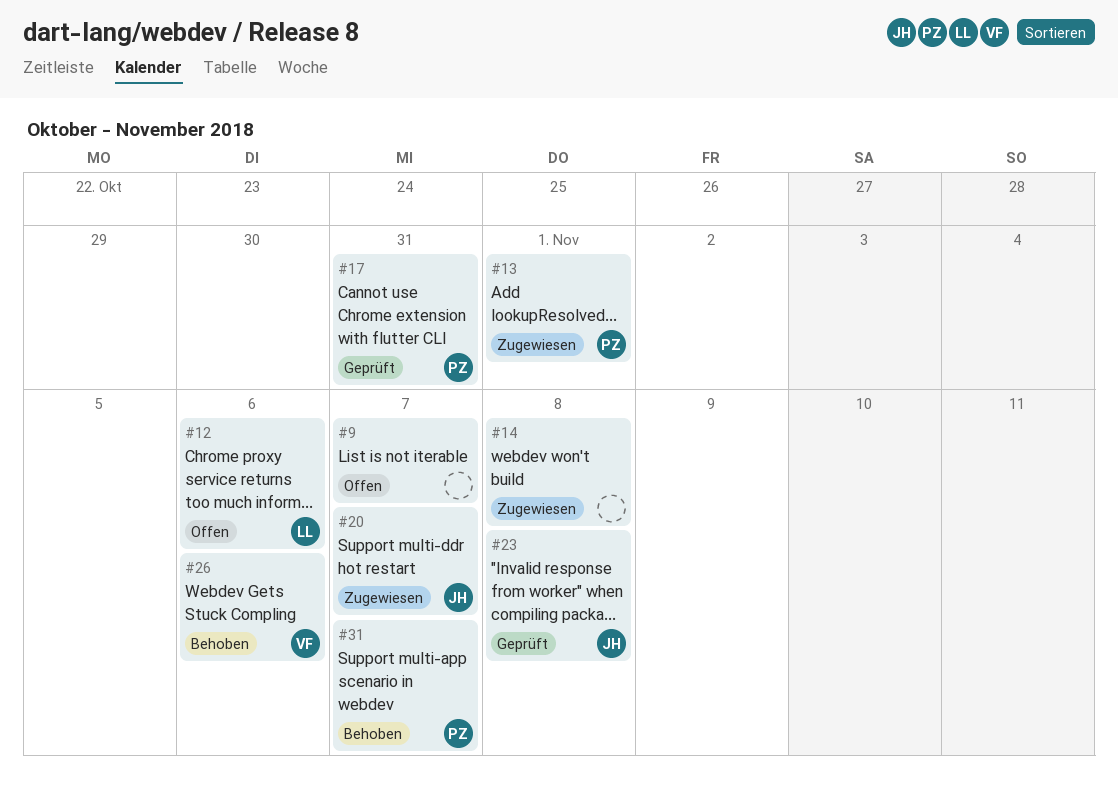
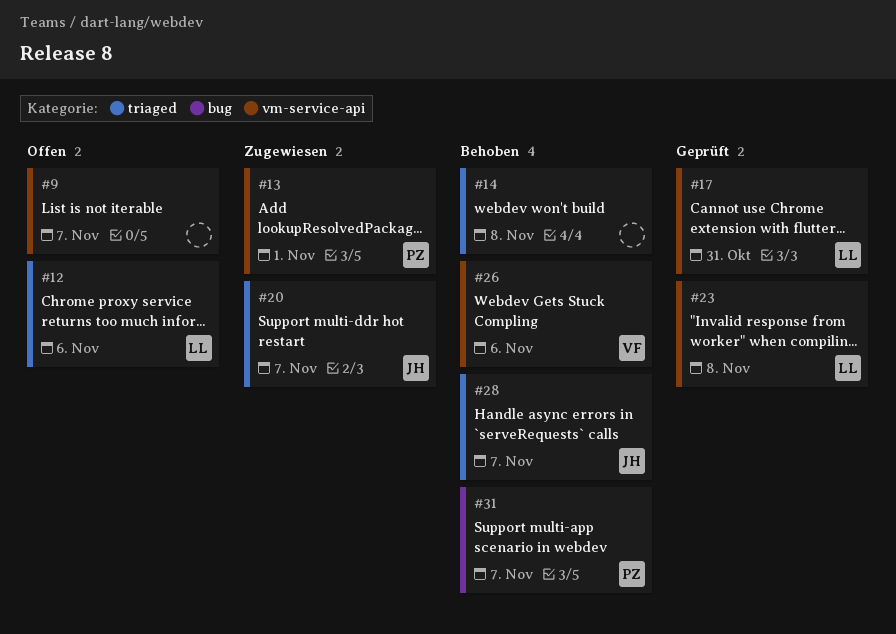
#14, status: Zugewiesen -> Behoben
#17, owner: PZ -> LL
#23, owner: JH -> LL
#28: none -> present

